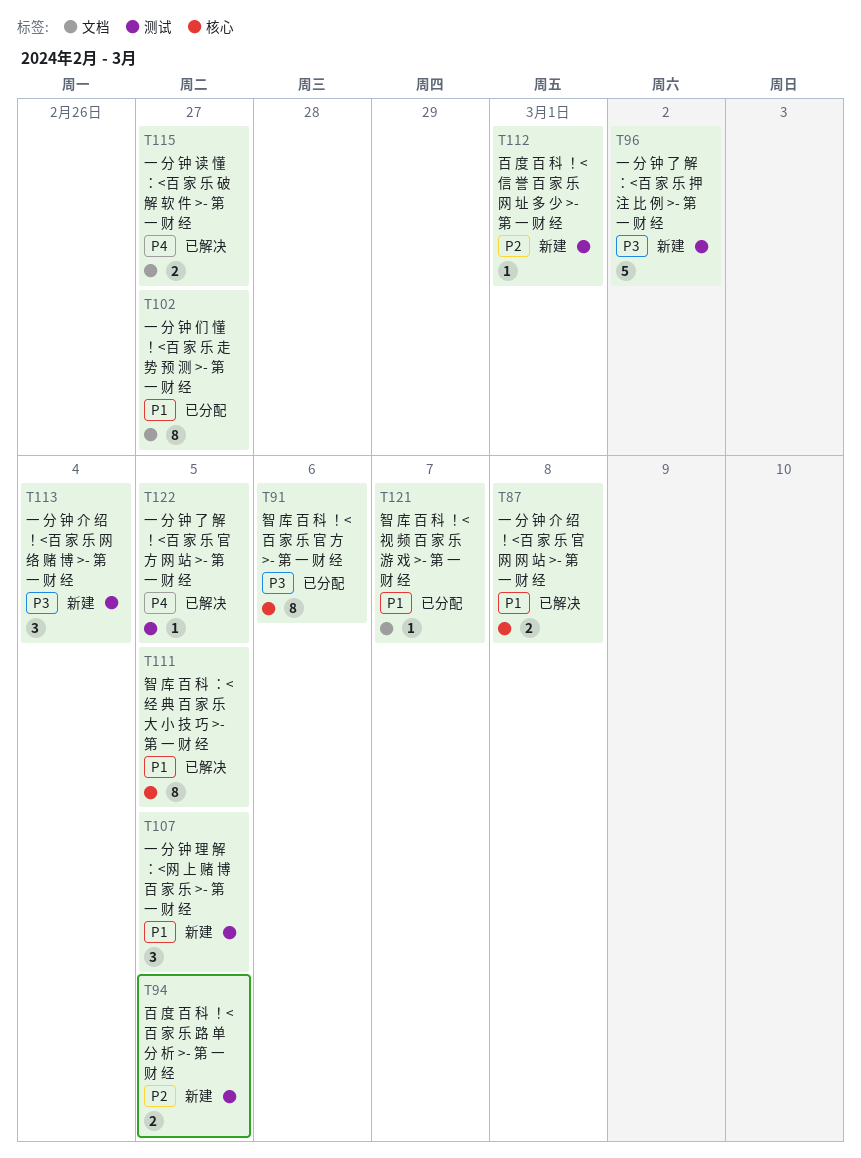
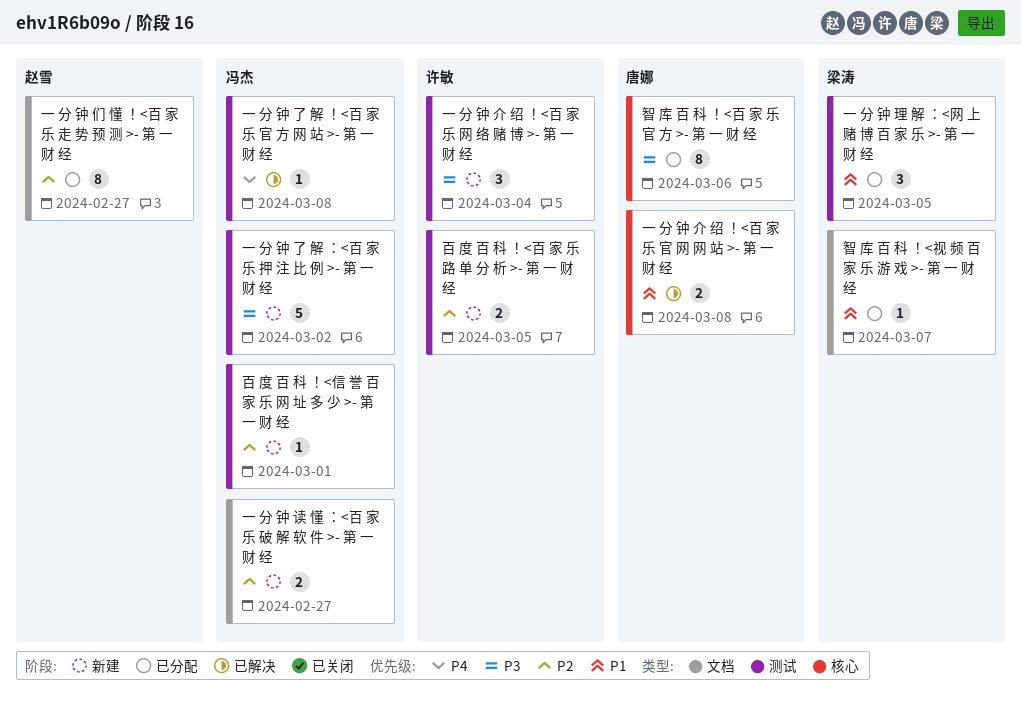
一 分 钟 了 解 ！<百 家 乐 官 方 网 站 >- 第 一 财 经, due: Mar 5 -> Mar 8
一 分 钟 们 懂 ！<百 家 乐 走 势 预 测 >- 第 一 财 经, priority: P1 -> P2
一 分 钟 理 解 ：<网 上 赌 博 百 家 乐 >- 第 一 财 经, status: 新建 -> 已分配
一 分 钟 读 懂 ：<百 家 乐 破 解 软 件 >- 第 一 财 经, status: 已解决 -> 新建
一 分 钟 读 懂 ：<百 家 乐 破 解 软 件 >- 第 一 财 经, priority: P4 -> P2
智 库 百 科 ：<经 典 百 家 乐 大 小 技 巧 >- 第 一 财 经: present -> none

